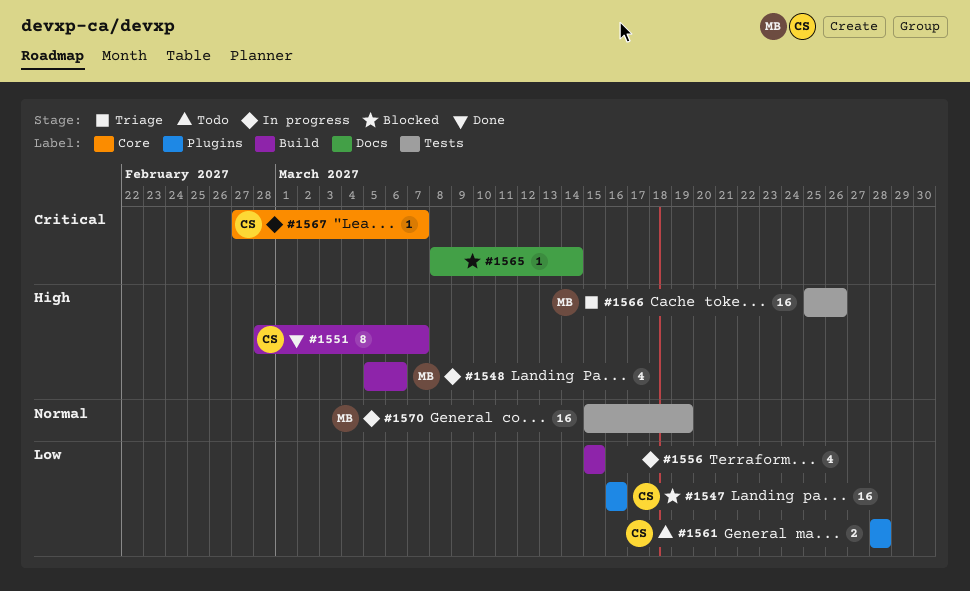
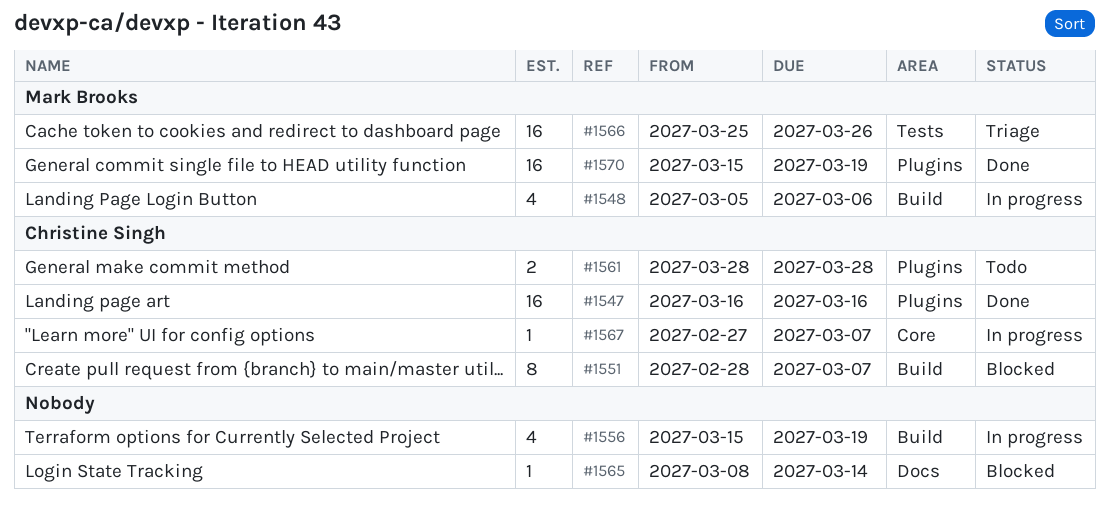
#1547, status: Blocked -> Done
#1551, status: Done -> Blocked
#1556, due: Mar 15 -> Mar 19
#1570, status: In progress -> Done
#1570, label: Tests -> Plugins

